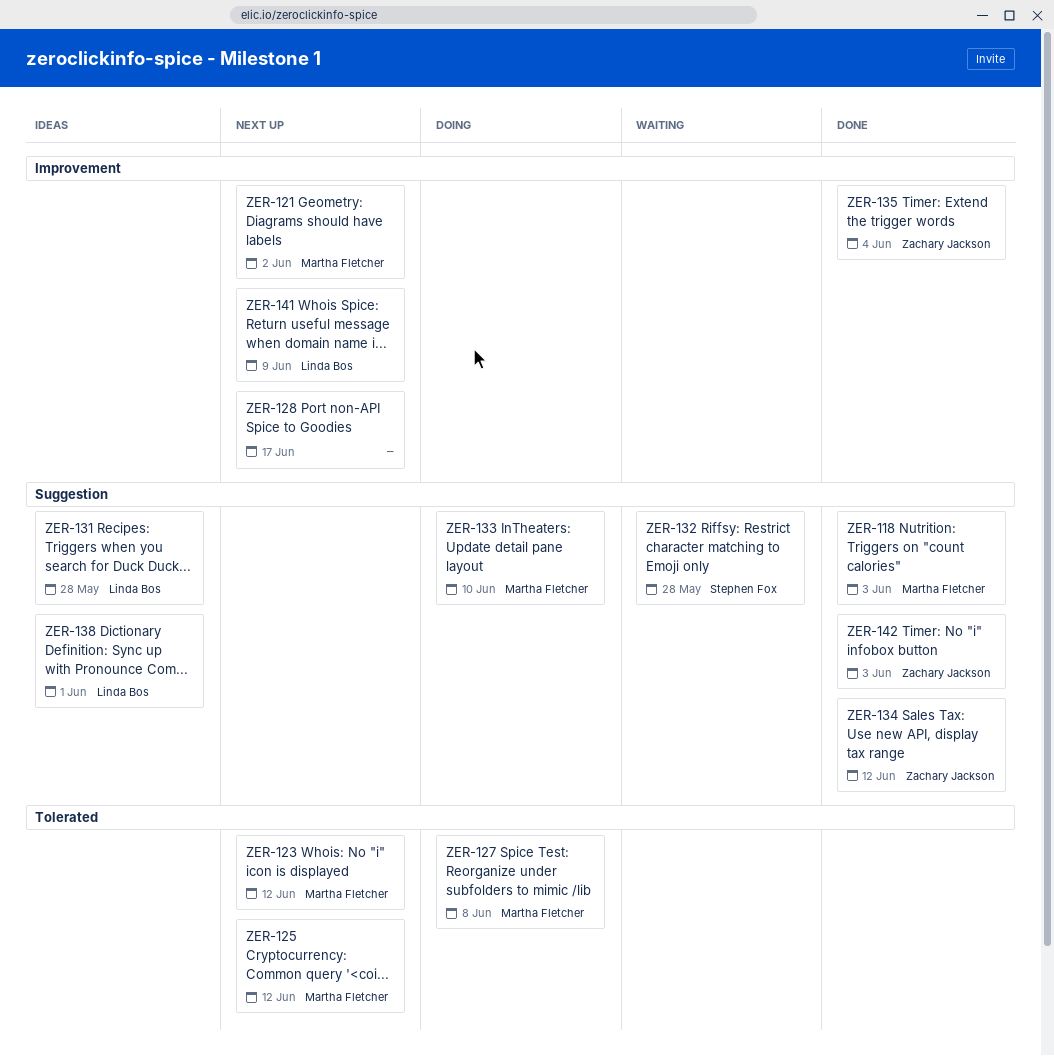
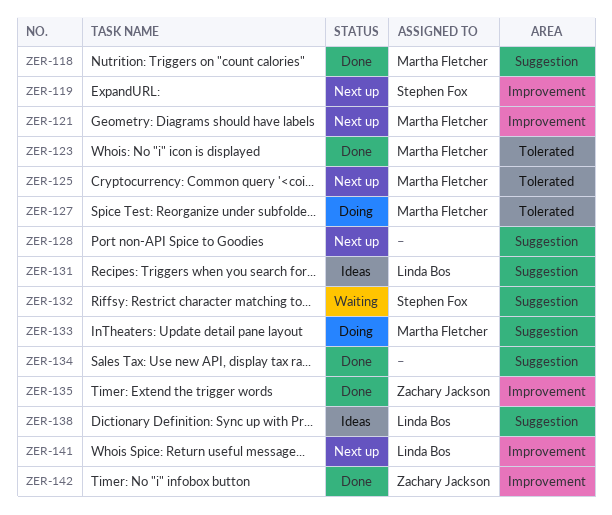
ZER-119: none -> present
ZER-123, status: Next up -> Done
ZER-128, label: Improvement -> Suggestion
ZER-134, owner: Zachary Jackson -> none
ZER-142, label: Suggestion -> Improvement

